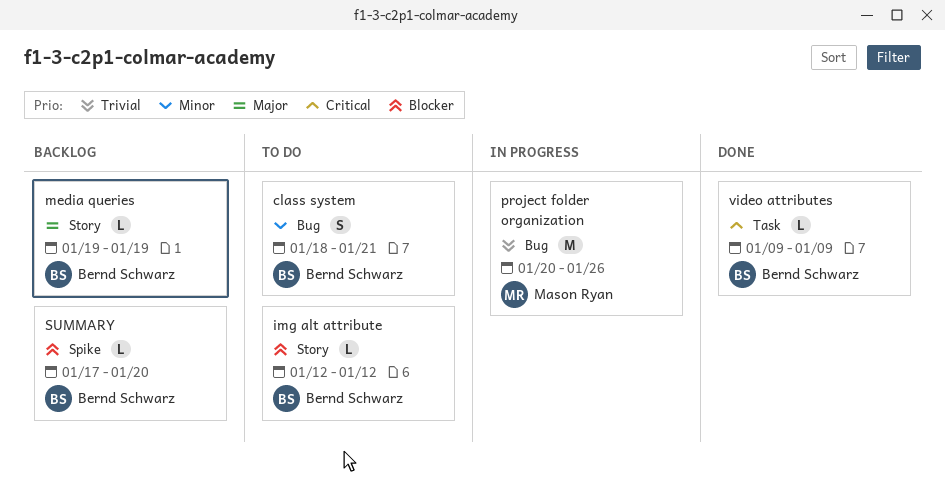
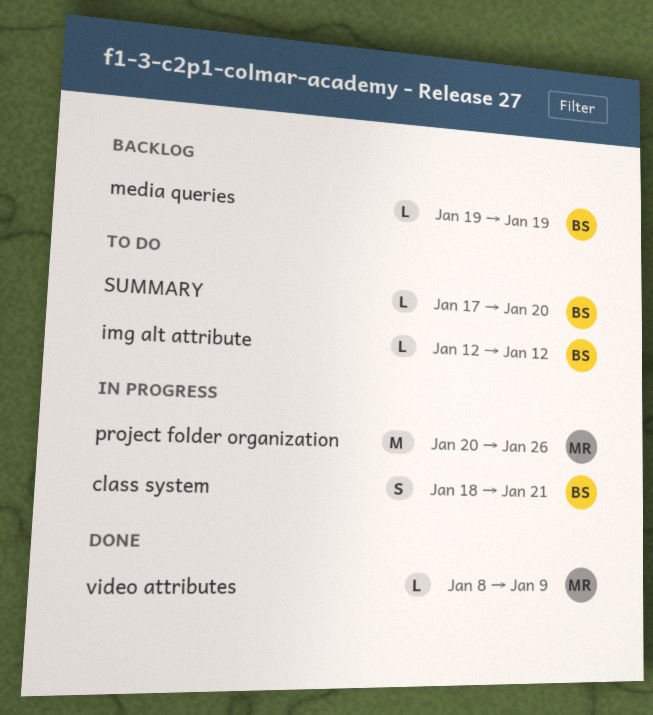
class system, status: To do -> In progress
SUMMARY, status: Backlog -> To do
video attributes, owner: Bernd Schwarz -> Mason Ryan
video attributes, start: Jan 9 -> Jan 8

